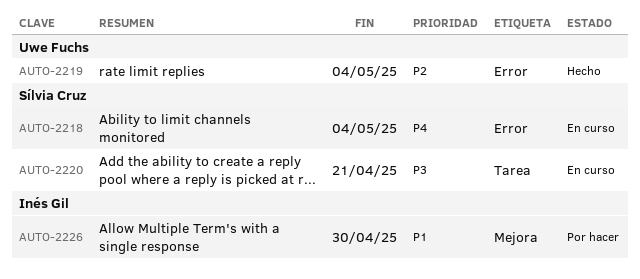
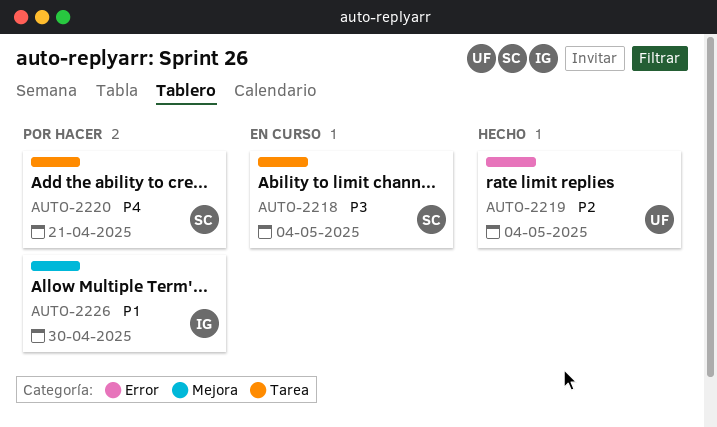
AUTO-2218, priority: P4 -> P3
AUTO-2218, label: Error -> Tarea
AUTO-2220, status: En curso -> Por hacer
AUTO-2220, priority: P3 -> P4

